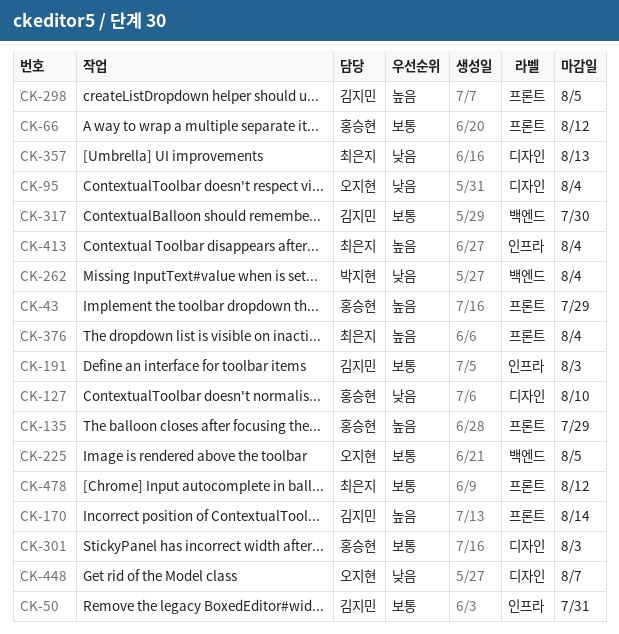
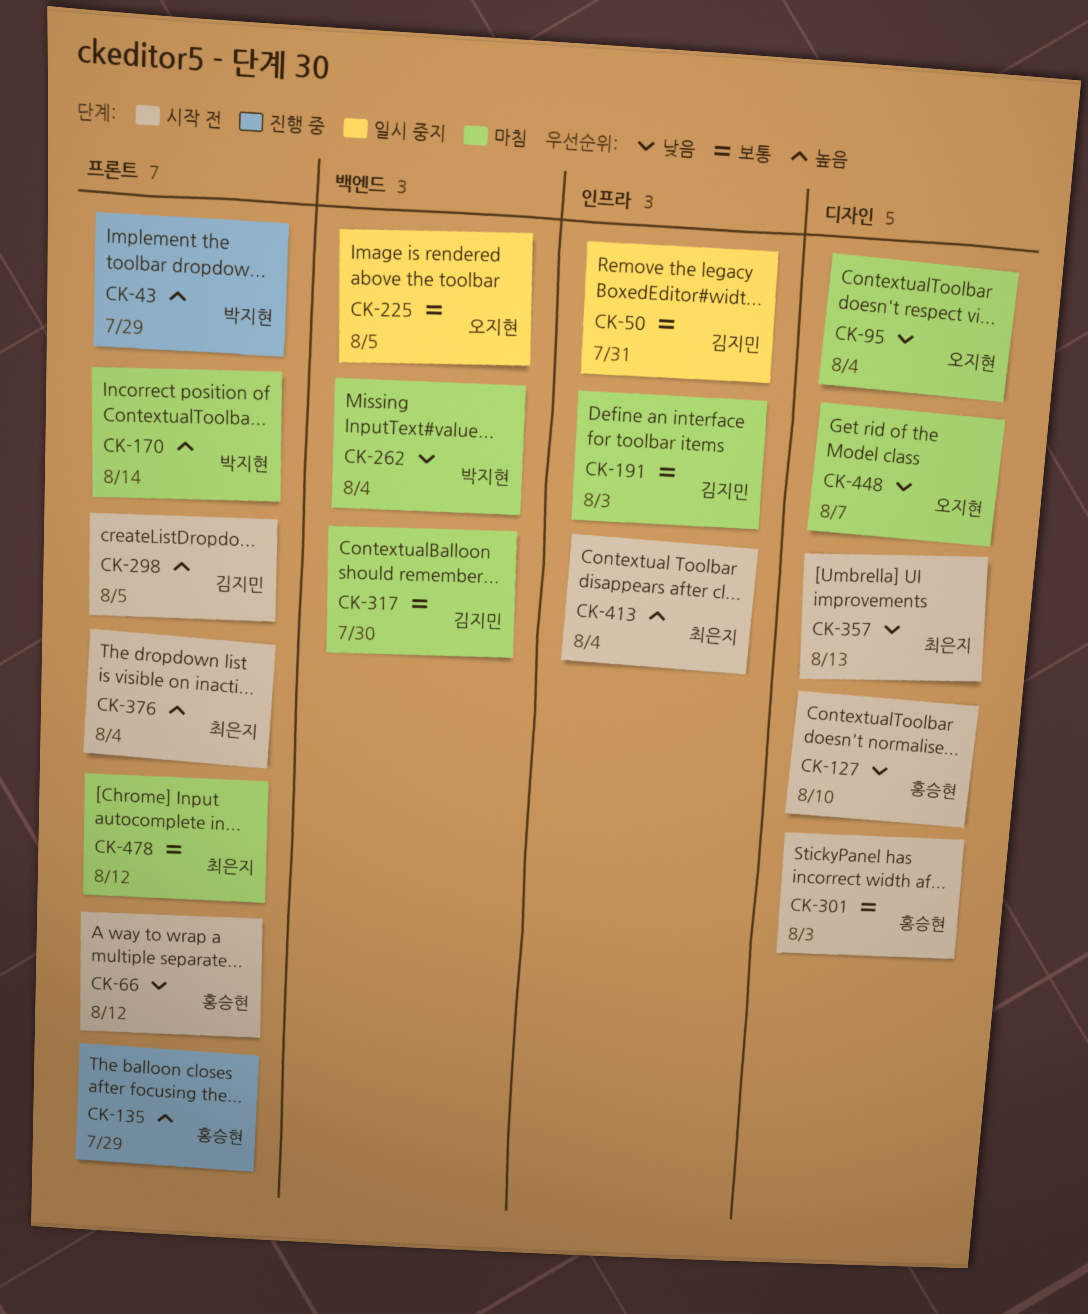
CK-43, owner: 홍승현 -> 박지현
CK-66, priority: 보통 -> 낮음
CK-170, owner: 김지민 -> 박지현

